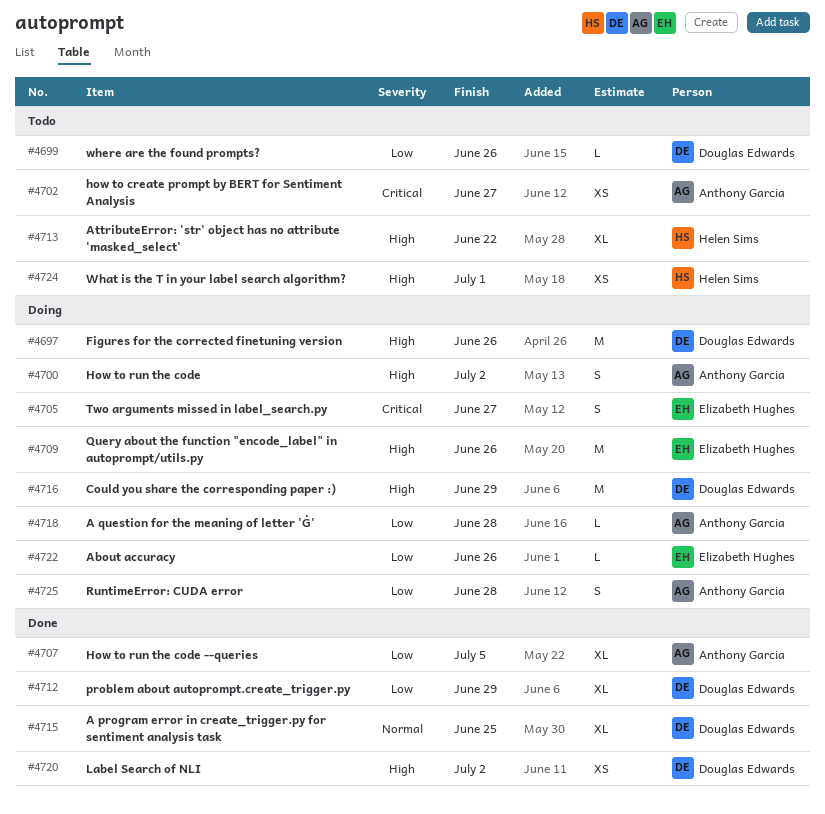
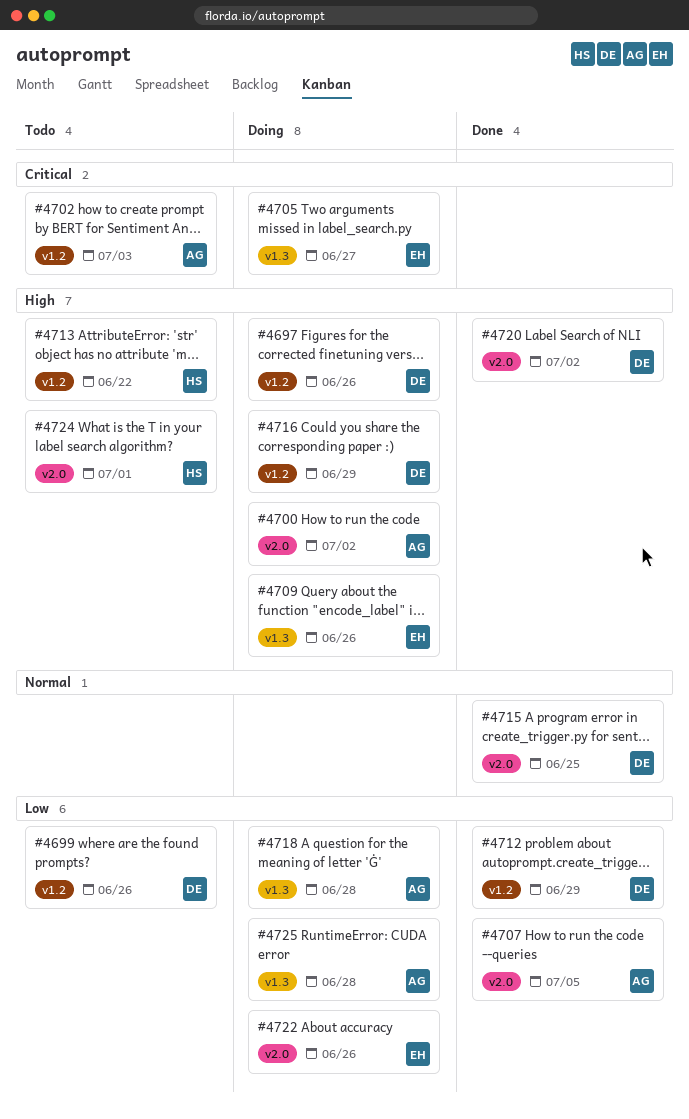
#4702, due: Jun 27 -> Jul 3

